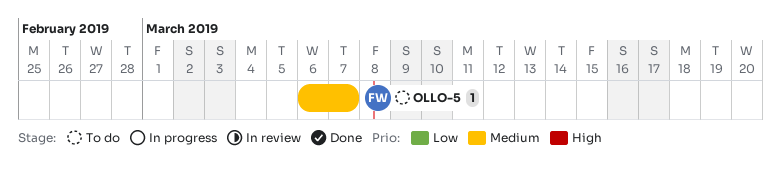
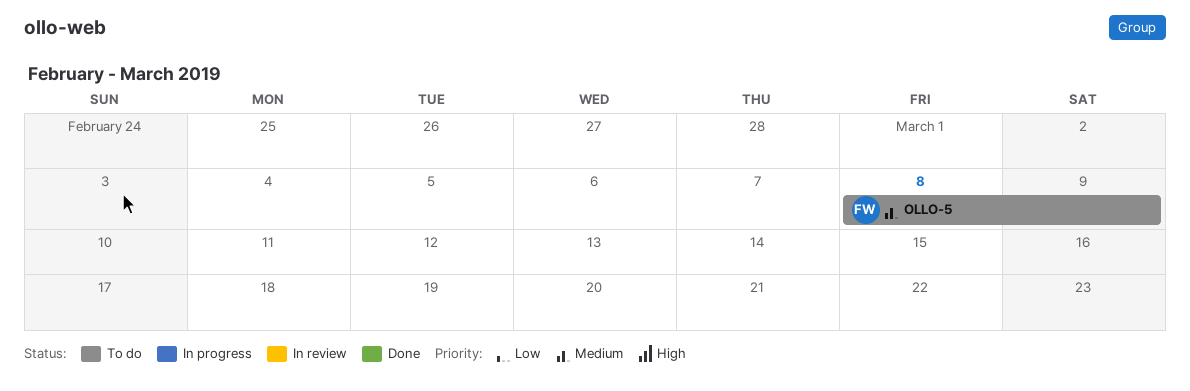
OLLO-5, start: Mar 6 -> Mar 8
OLLO-5, due: Mar 7 -> Mar 9

